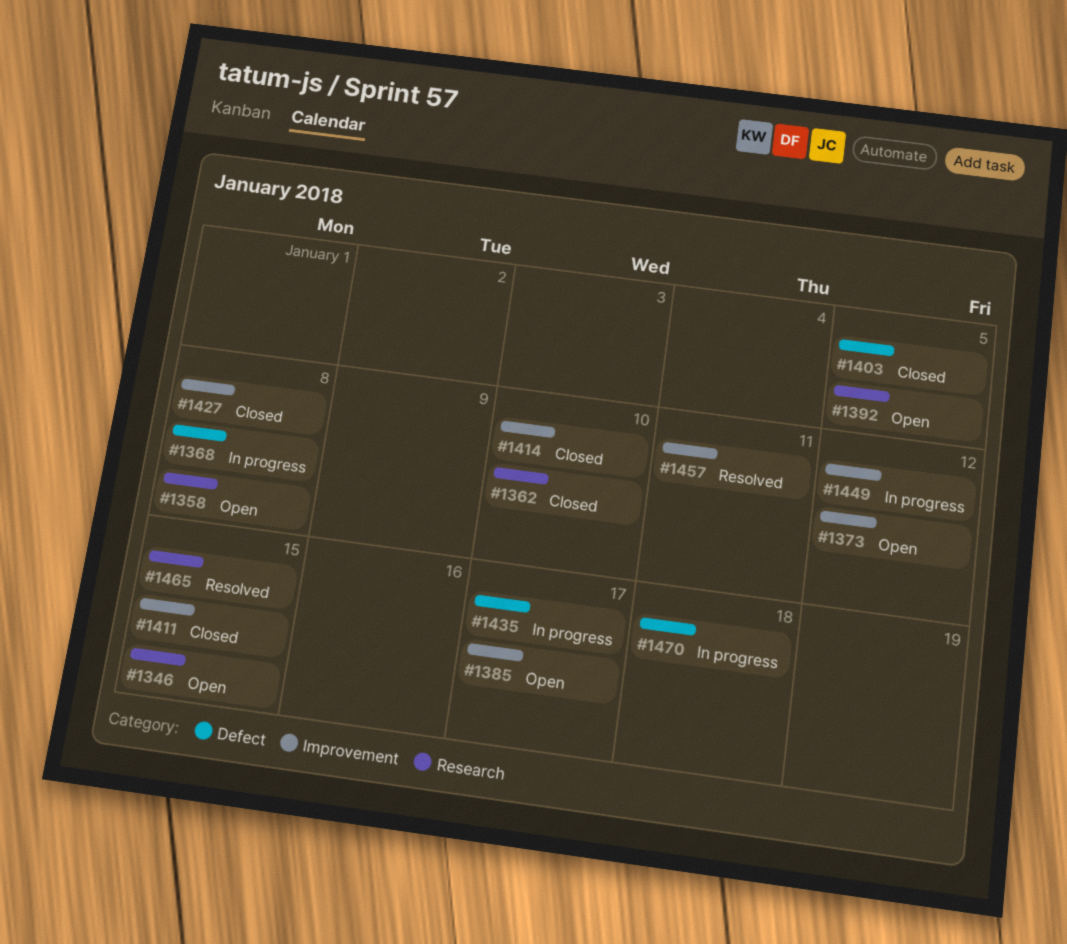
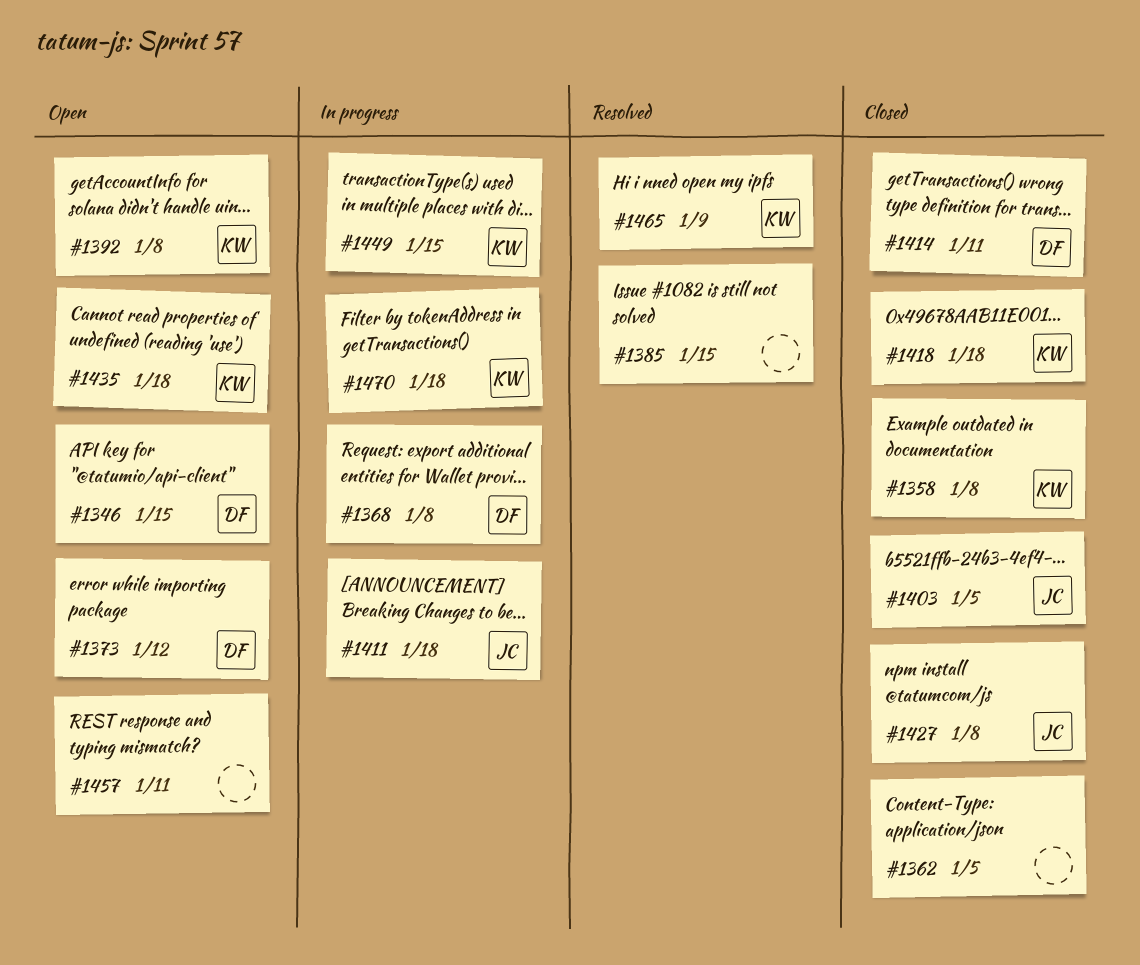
#1358, status: Open -> Closed
#1362, due: Jan 10 -> Jan 5
#1385, status: Open -> Resolved
#1385, due: Jan 17 -> Jan 15
#1392, due: Jan 5 -> Jan 8
#1411, status: Closed -> In progress
#1411, due: Jan 15 -> Jan 18
#1414, due: Jan 10 -> Jan 11
#1418: none -> present
#1435, status: In progress -> Open
#1435, due: Jan 17 -> Jan 18
#1449, due: Jan 12 -> Jan 15
#1457, status: Resolved -> Open
#1465, due: Jan 15 -> Jan 9

